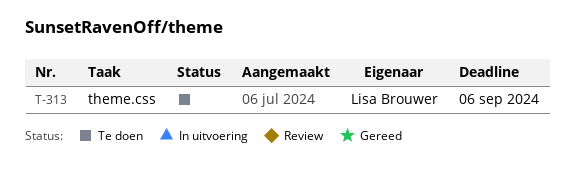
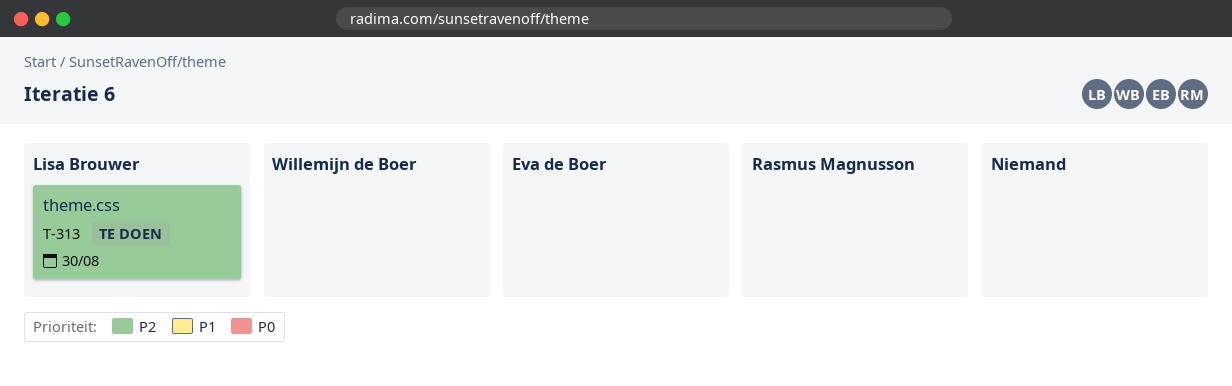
T-313, due: Sep 6 -> Aug 30

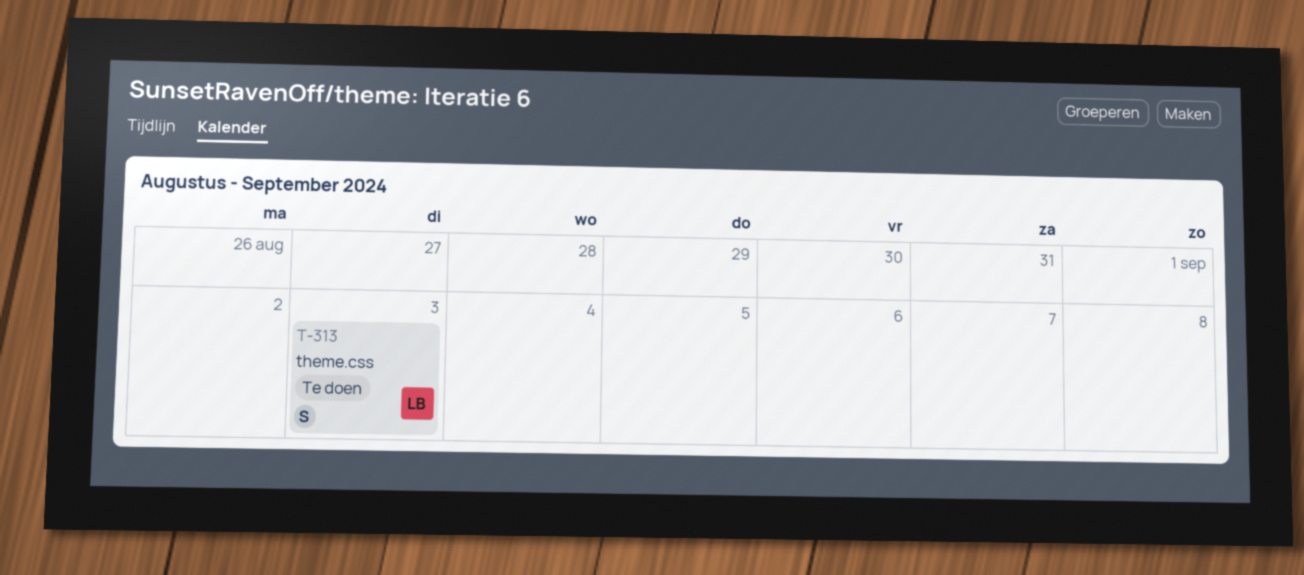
T-313, due: Aug 30 -> Sep 3

